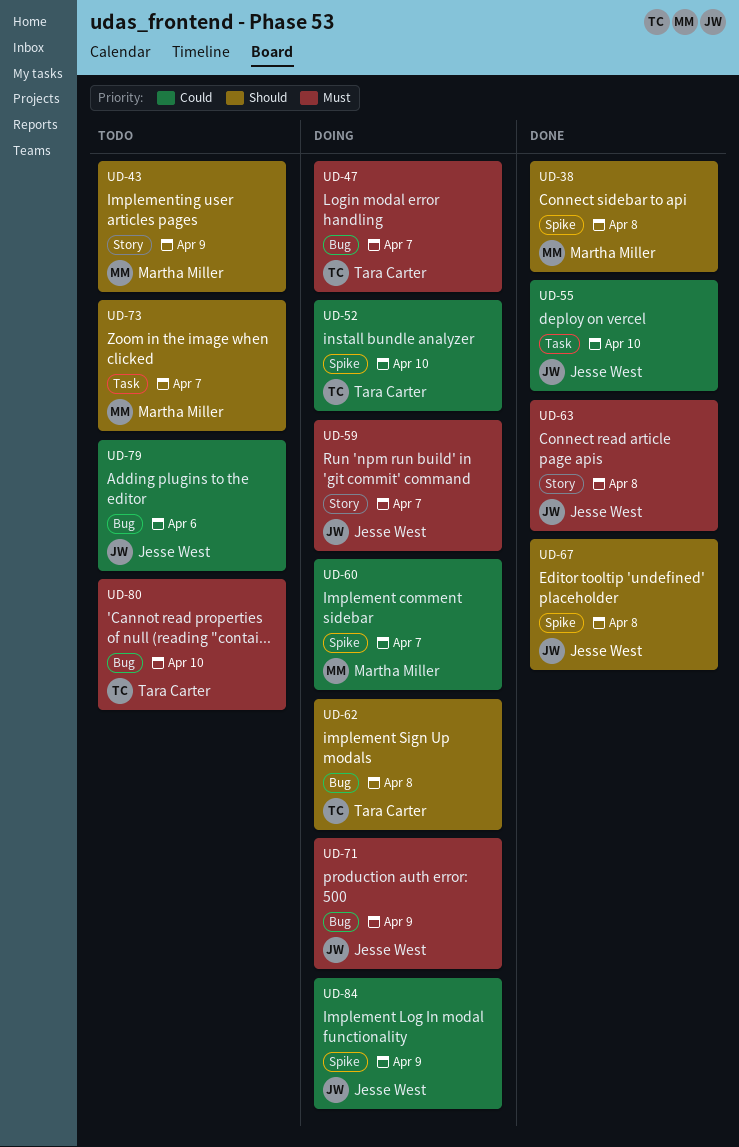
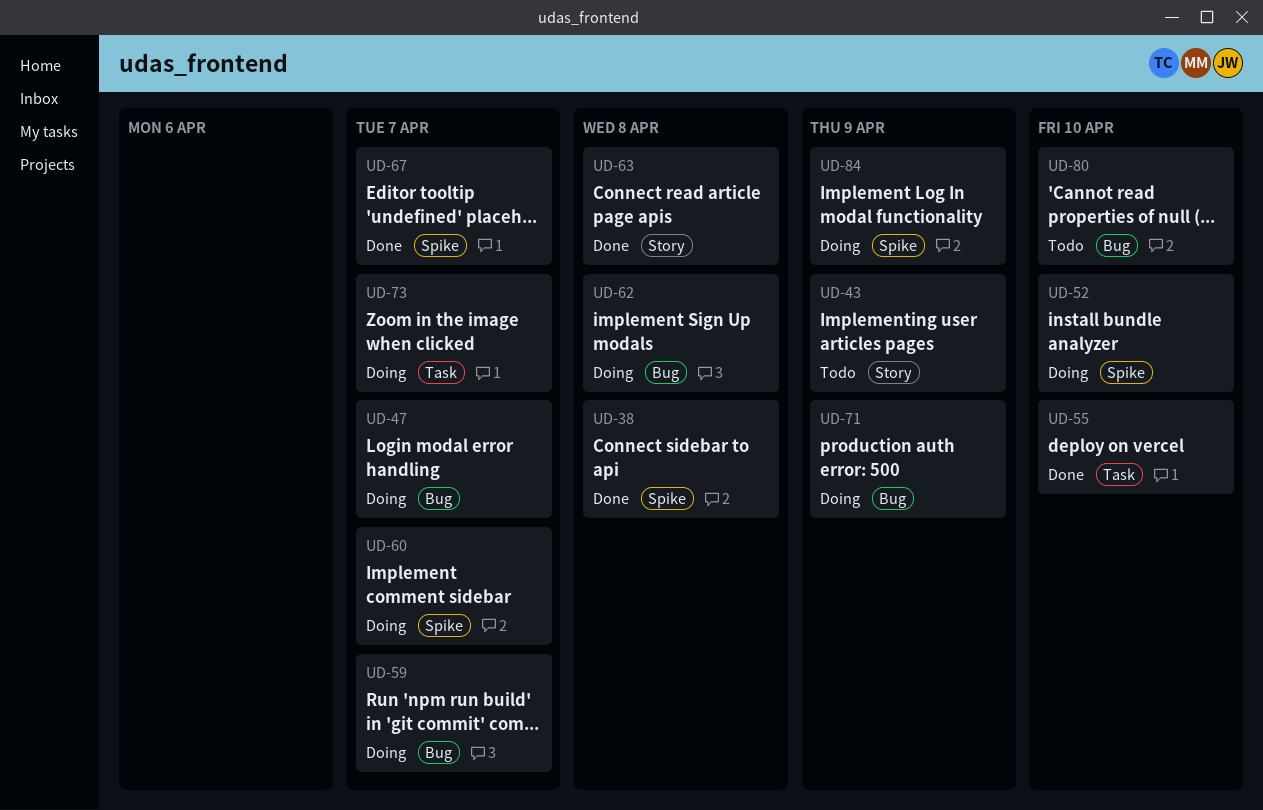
UD-59, label: Story -> Bug
UD-67, due: Apr 8 -> Apr 7
UD-73, status: Todo -> Doing
UD-79: present -> none

